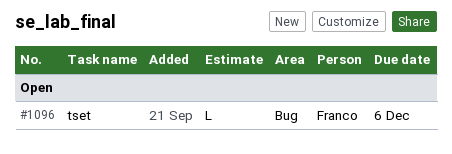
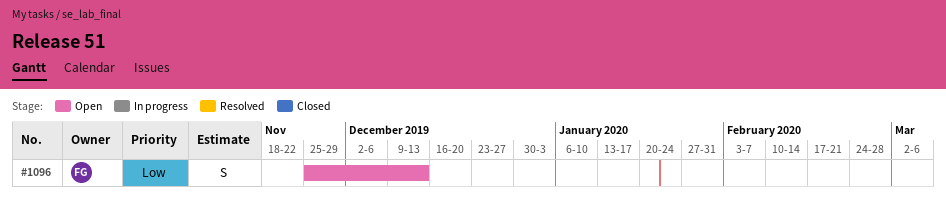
#1096, estimate: L -> S
#1096, due: Dec 6 -> Dec 13

